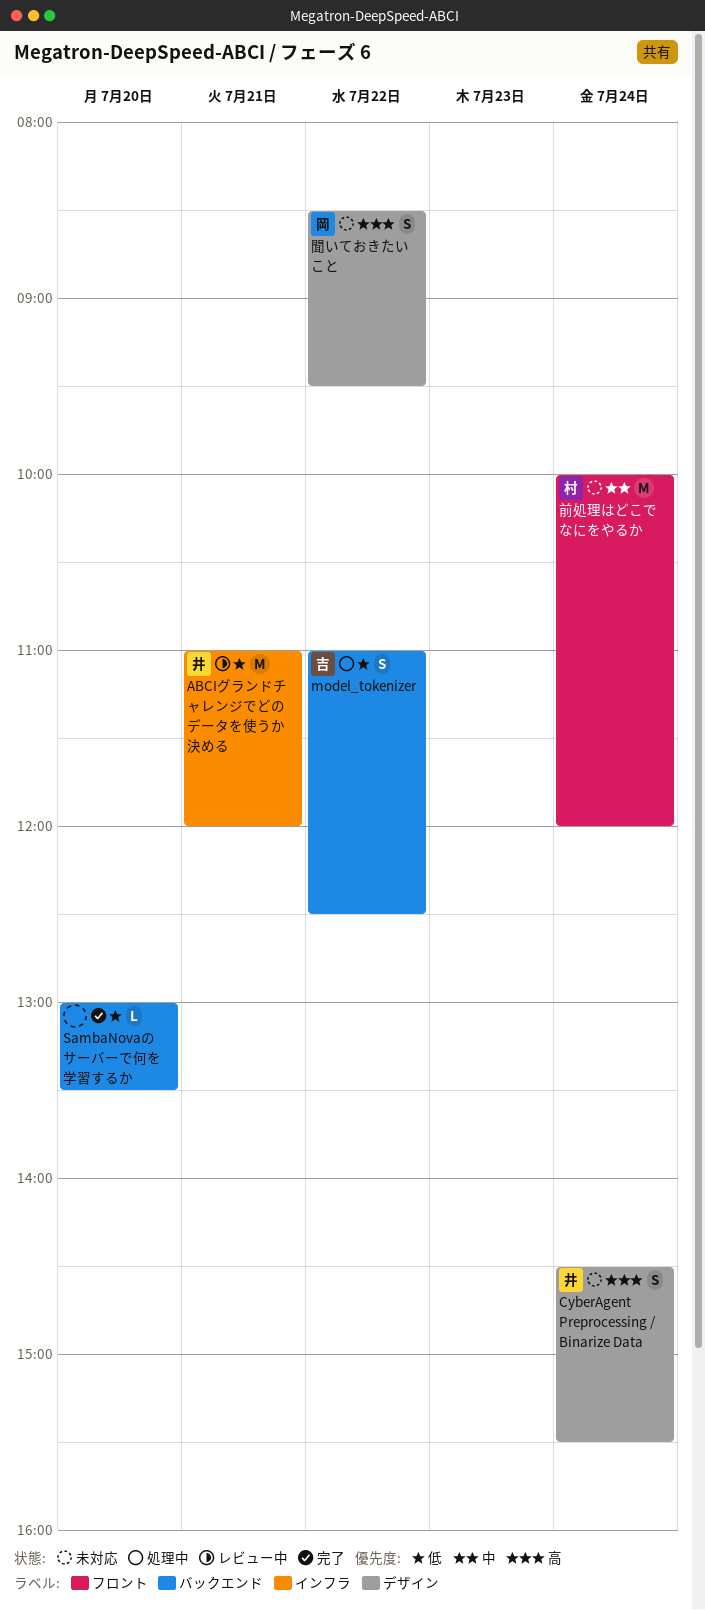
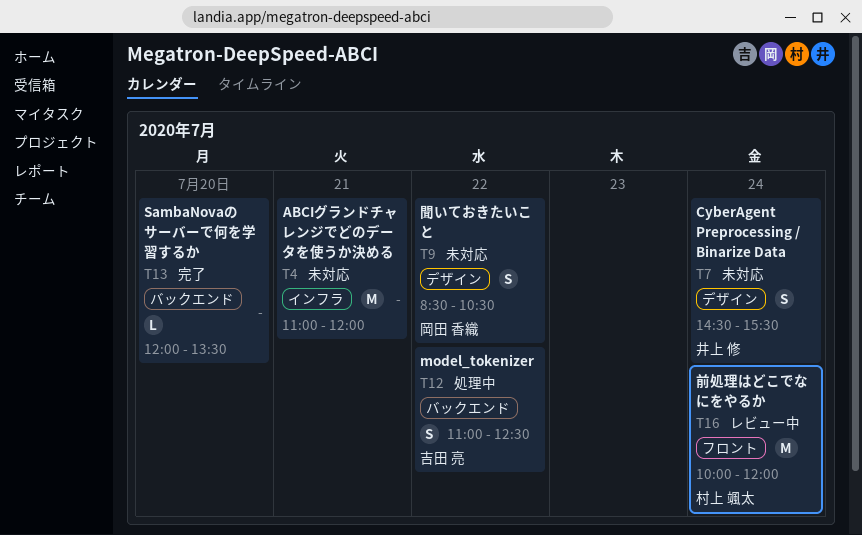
ABCIグランドチャレンジでどのデータを使うか決める, status: レビュー中 -> 未対応
ABCIグランドチャレンジでどのデータを使うか決める, owner: 井上 修 -> none
SambaNovaのサーバーで何を学習するか, begins: 13:00 -> 12:00
前処理はどこでなにをやるか, status: 未対応 -> レビュー中
聞いておきたいこと, ends: 09:30 -> 10:30

